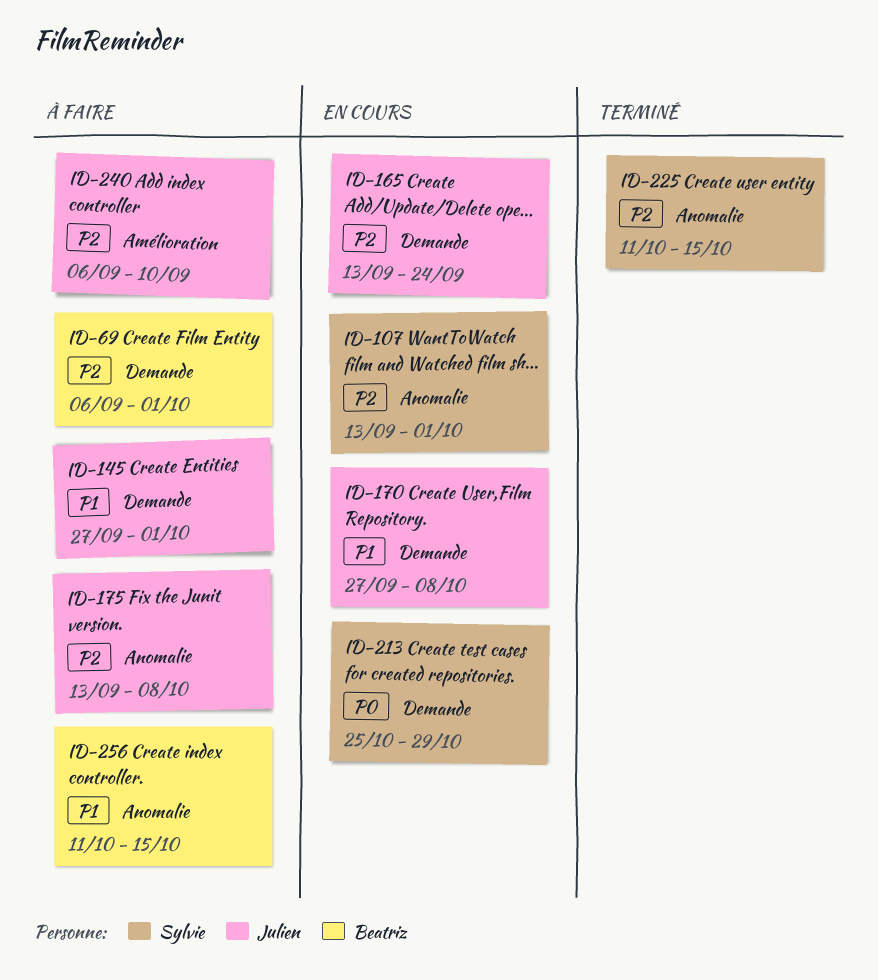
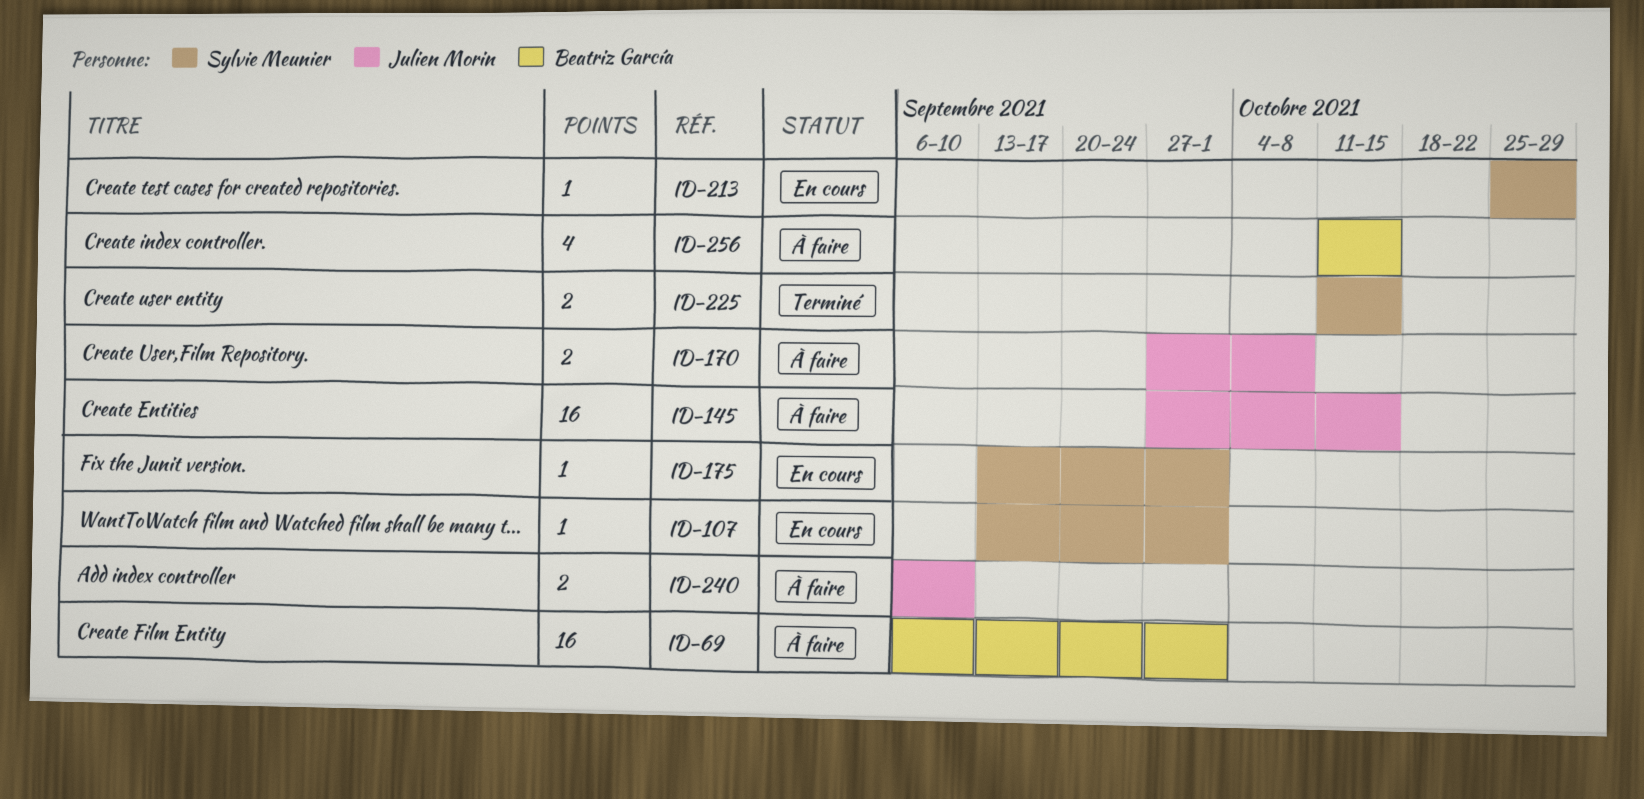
ID-145, due: Oct 1 -> Oct 15
ID-165: present -> none
ID-170, status: En cours -> À faire
ID-175, status: À faire -> En cours
ID-175, owner: Julien Morin -> Sylvie Meunier
ID-175, due: Oct 8 -> Oct 1

